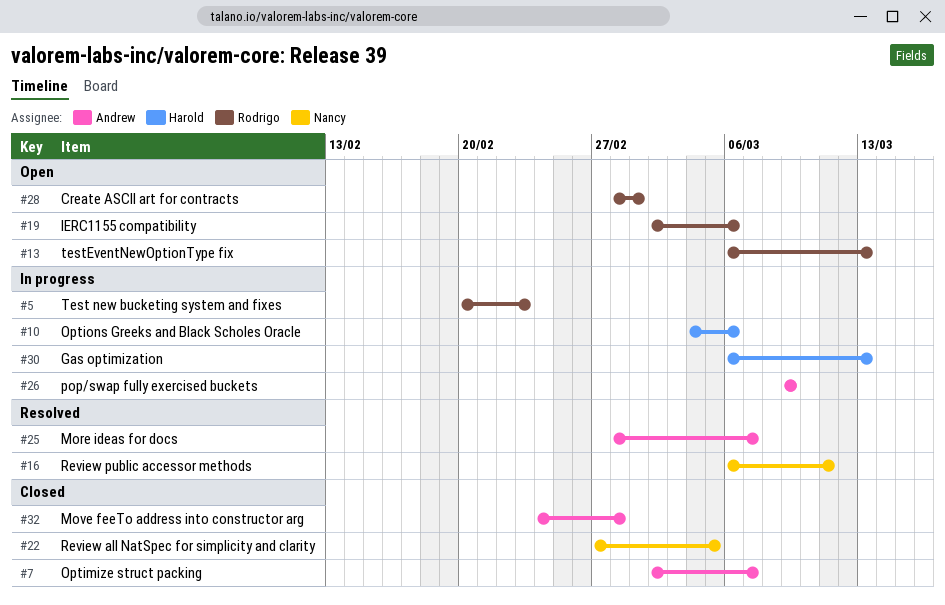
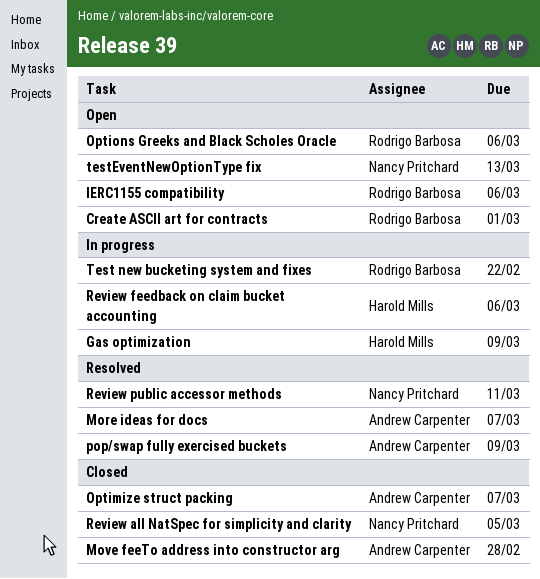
Gas optimization, due: Mar 13 -> Mar 9
Options Greeks and Black Scholes Oracle, status: In progress -> Open
Options Greeks and Black Scholes Oracle, owner: Harold Mills -> Rodrigo Barbosa
pop/swap fully exercised buckets, status: In progress -> Resolved
Review feedback on claim bucket accounting: none -> present
Test new bucketing system and fixes, due: Feb 23 -> Feb 22
testEventNewOptionType fix, owner: Rodrigo Barbosa -> Nancy Pritchard

